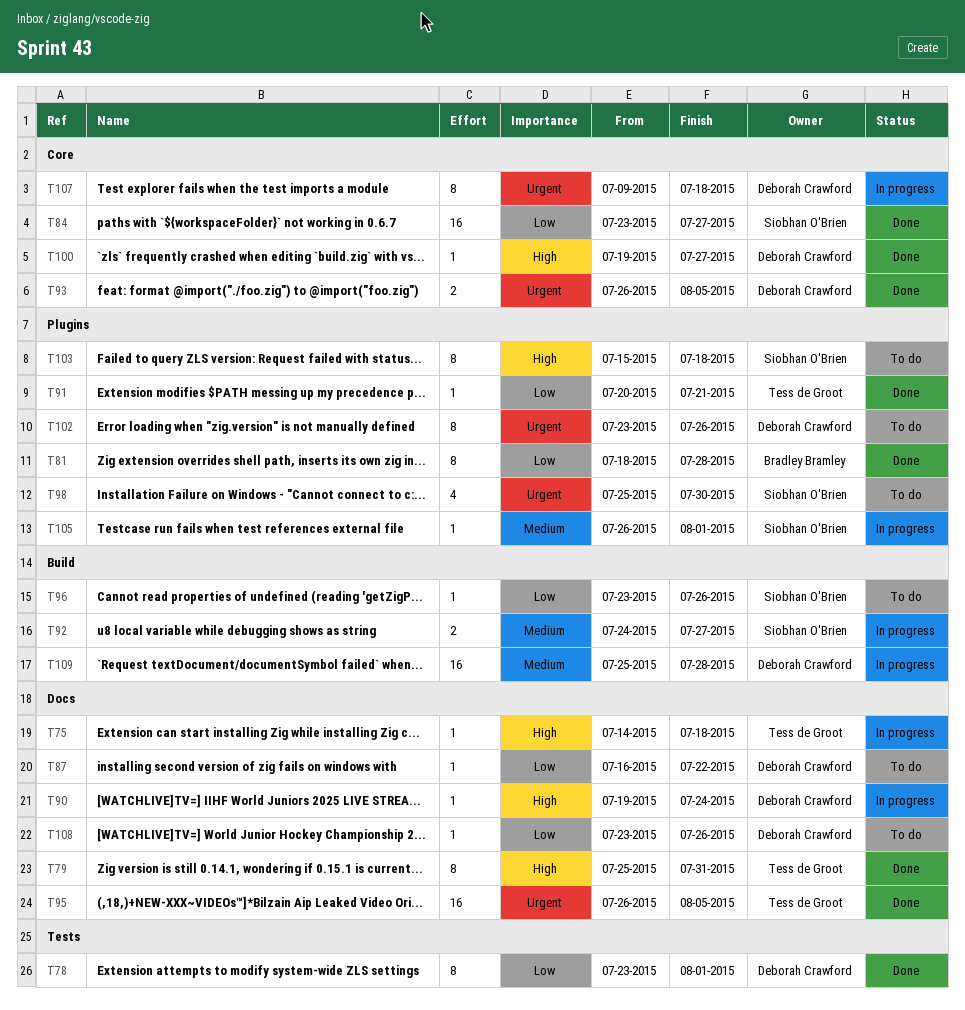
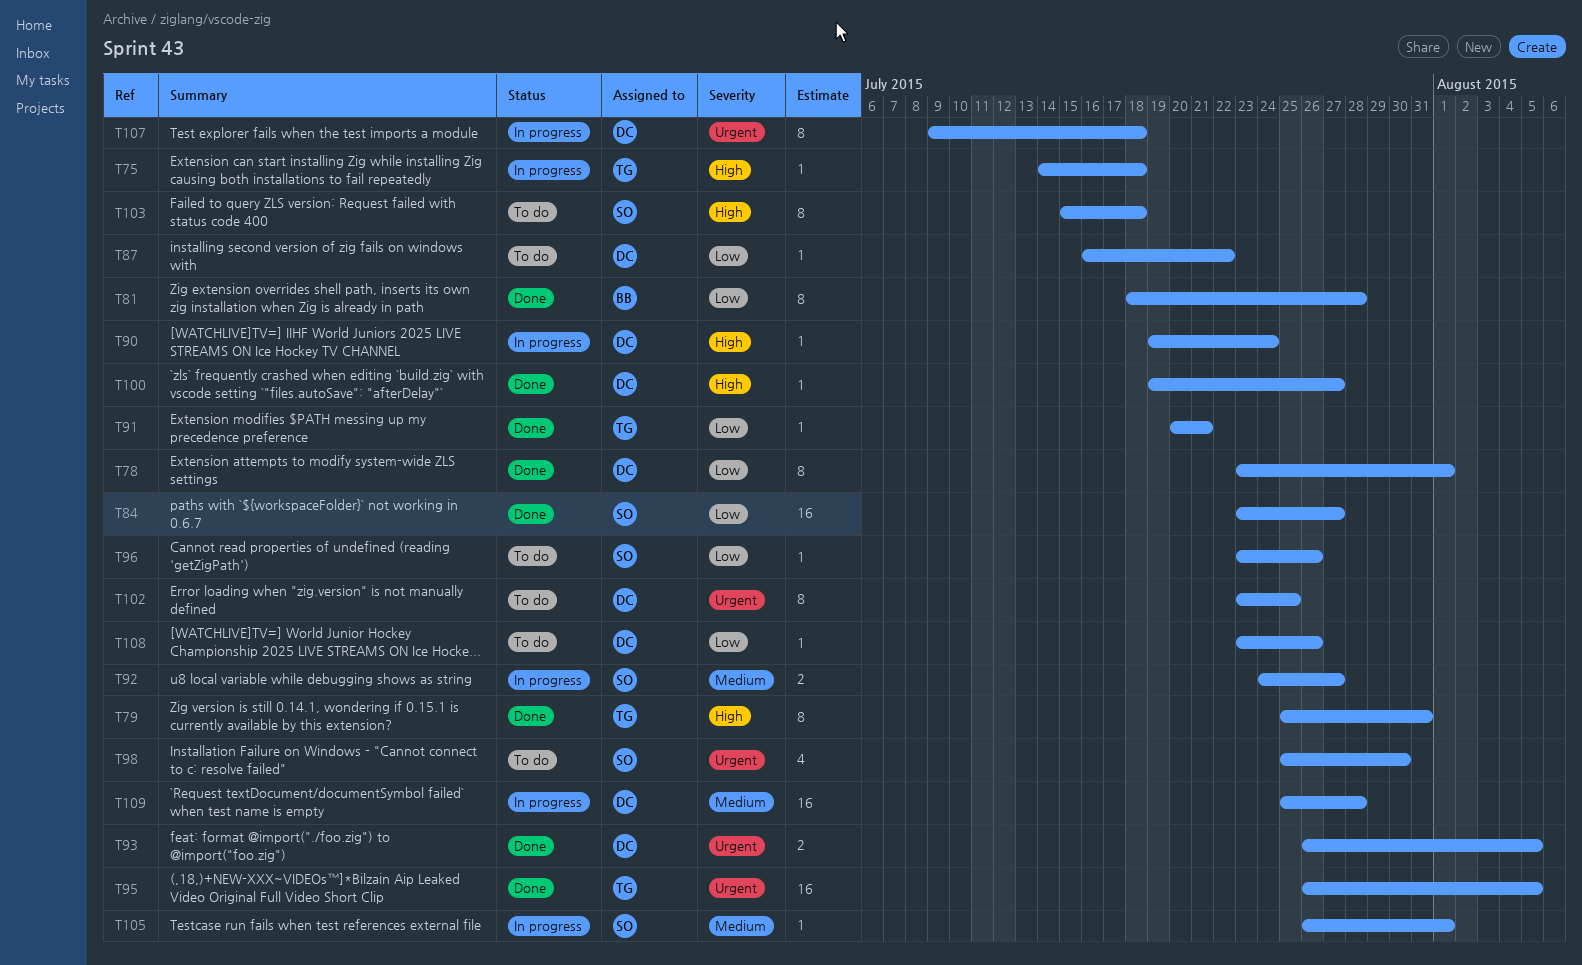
T102, due: Jul 26 -> Jul 25

